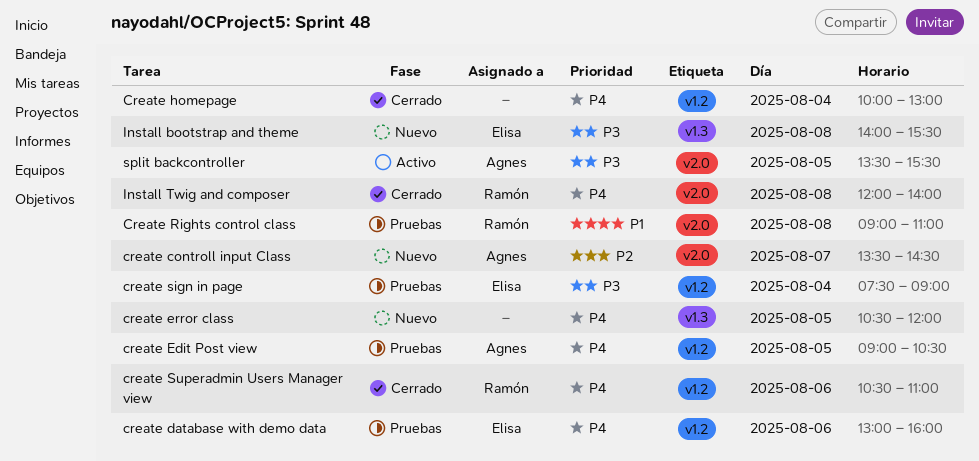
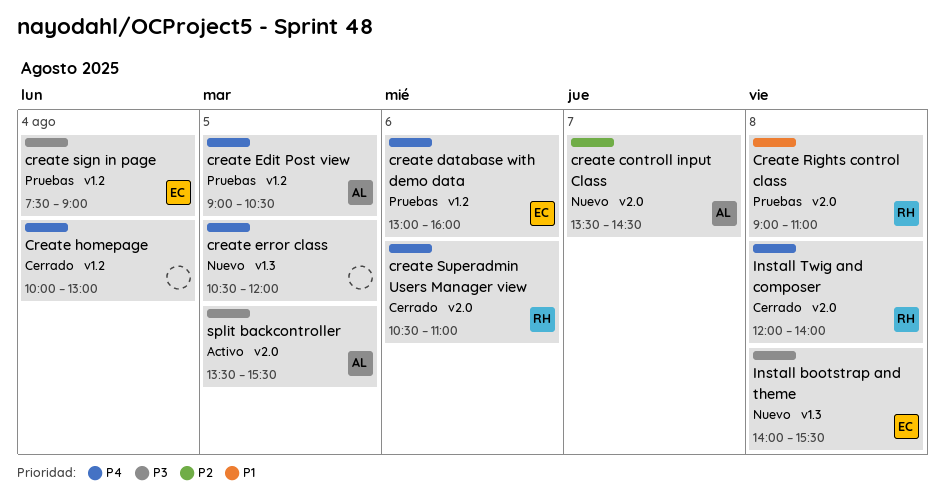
create Superadmin Users Manager view, label: v1.2 -> v2.0

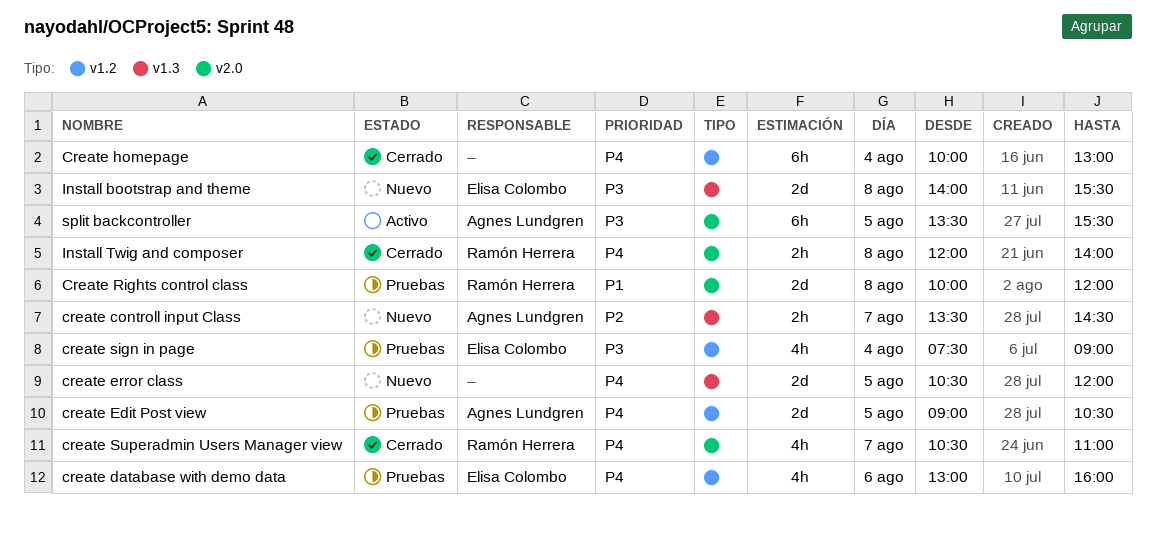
create controll input Class, label: v2.0 -> v1.3
Create Rights control class, begins: 09:00 -> 10:00
Create Rights control class, ends: 11:00 -> 12:00
create Superadmin Users Manager view, day: Aug 6 -> Aug 7

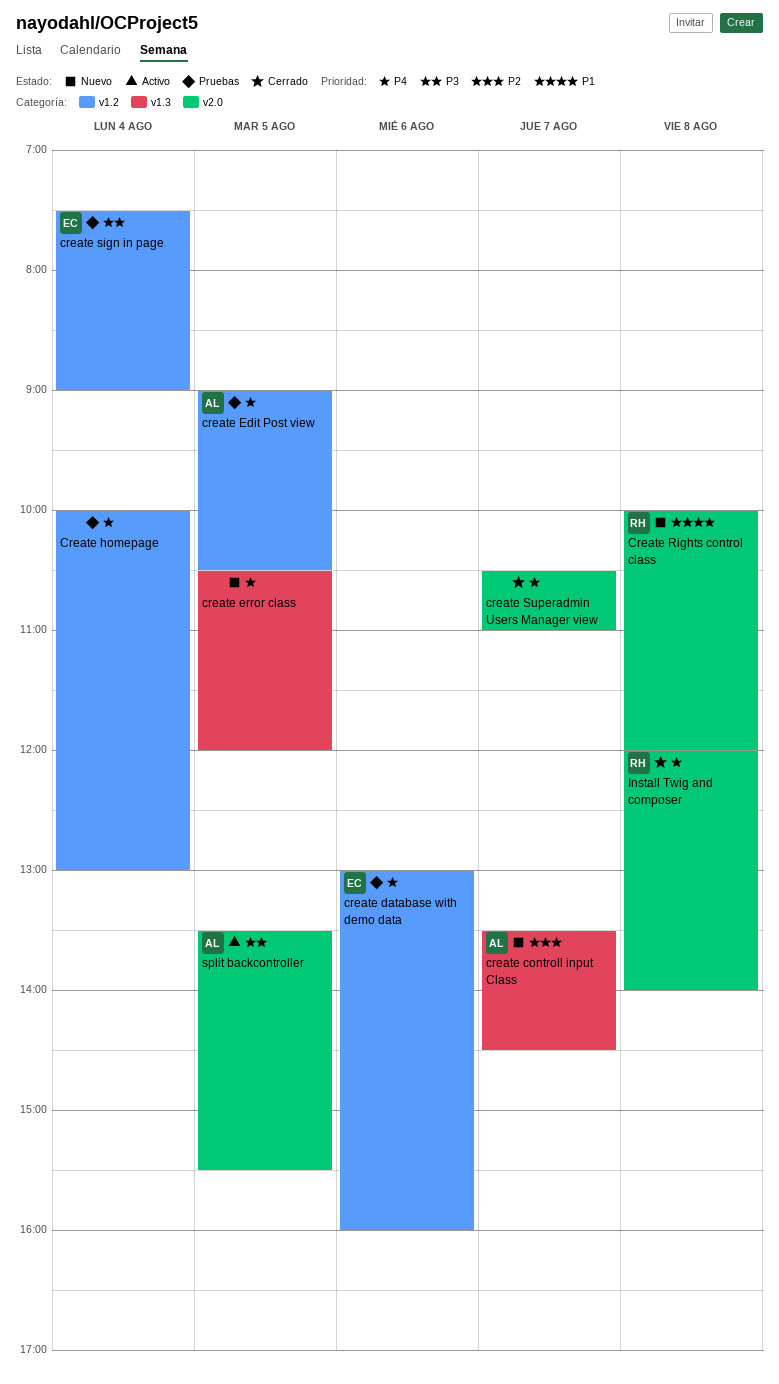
Create homepage, status: Cerrado -> Pruebas
Create Rights control class, status: Pruebas -> Nuevo
create Superadmin Users Manager view, owner: Ramón Herrera -> none
Install bootstrap and theme: present -> none

